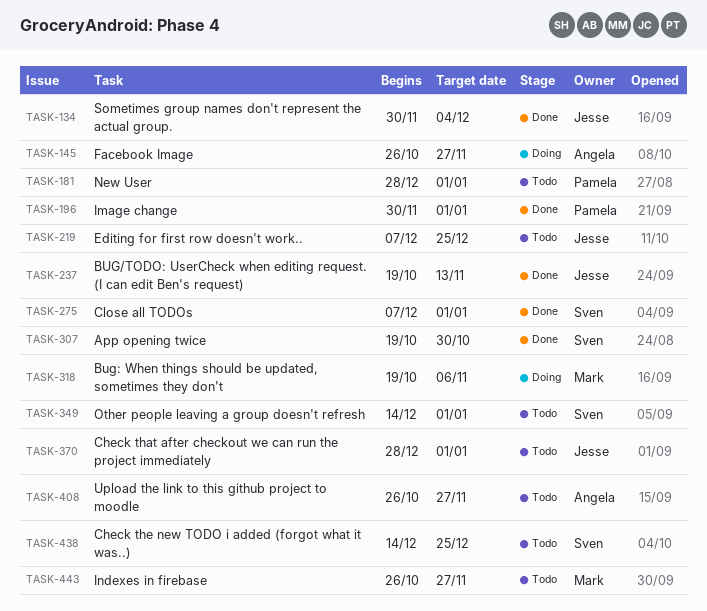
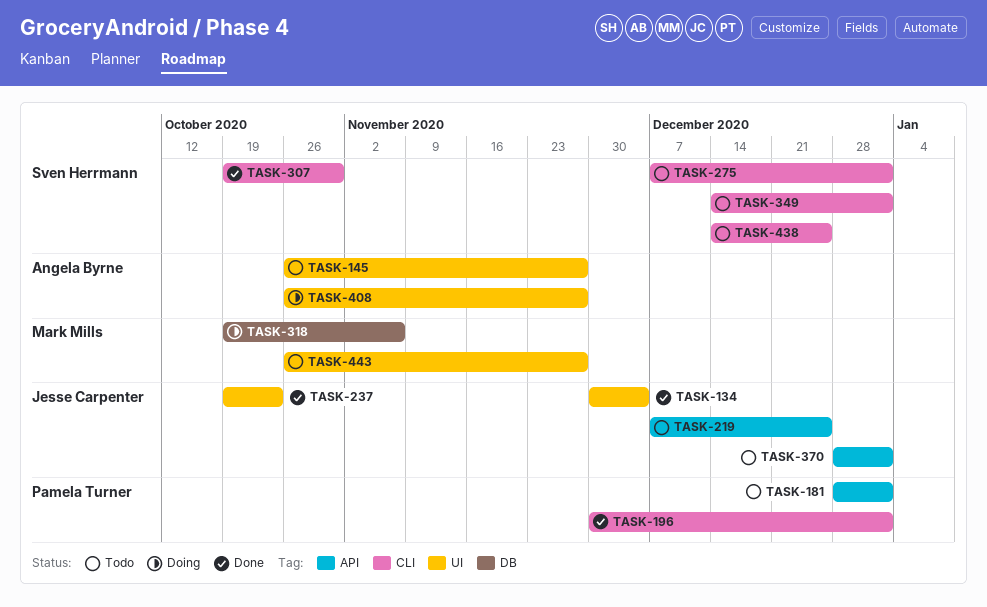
TASK-145, status: Doing -> Todo
TASK-237, due: Nov 13 -> Oct 23
TASK-275, status: Done -> Todo
TASK-408, status: Todo -> Doing

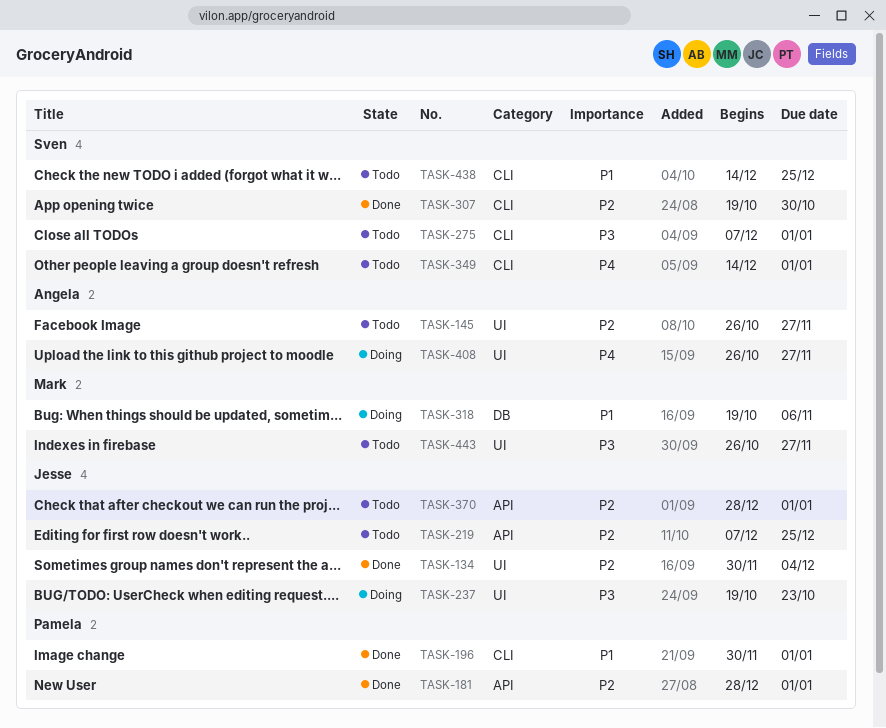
TASK-181, status: Todo -> Done
TASK-237, status: Done -> Doing

